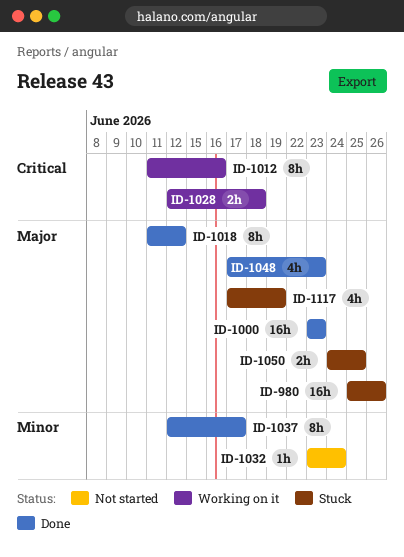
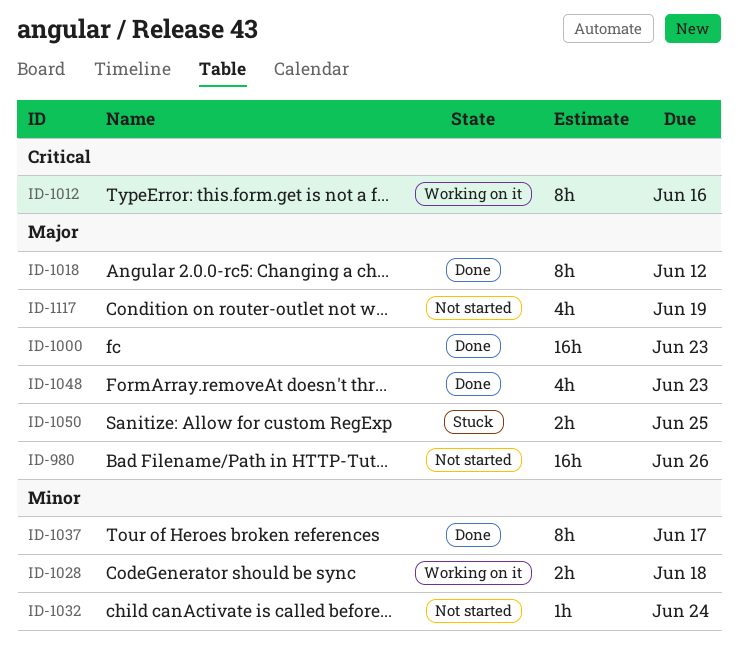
ID-980, status: Stuck -> Not started
ID-1028, priority: Critical -> Minor
ID-1117, status: Stuck -> Not started

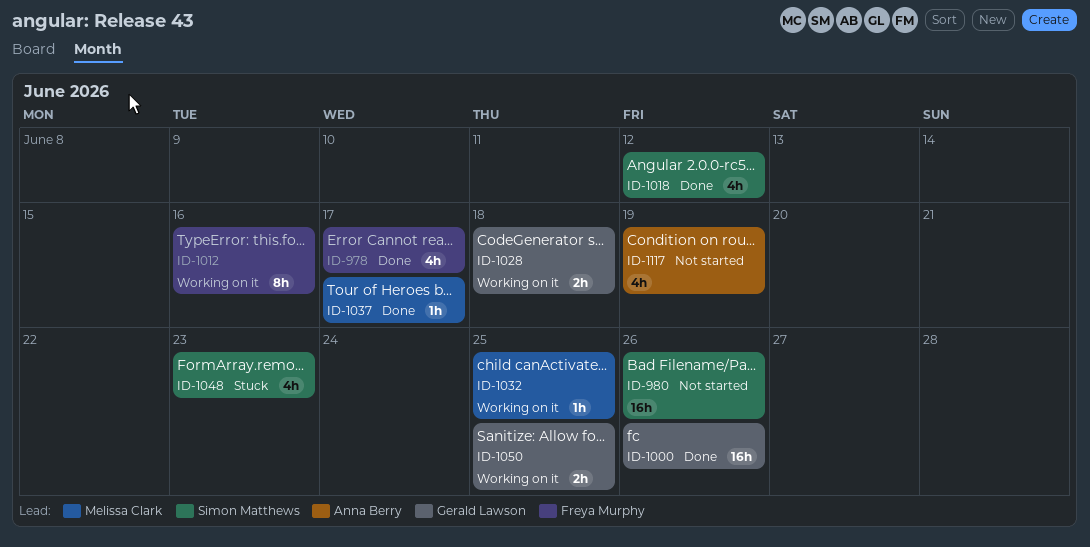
ID-978: none -> present
ID-1000, due: Jun 23 -> Jun 26
ID-1018, estimate: 8h -> 4h
ID-1032, status: Not started -> Working on it
ID-1032, due: Jun 24 -> Jun 25
ID-1037, estimate: 8h -> 1h
ID-1048, status: Done -> Stuck
ID-1050, status: Stuck -> Working on it

